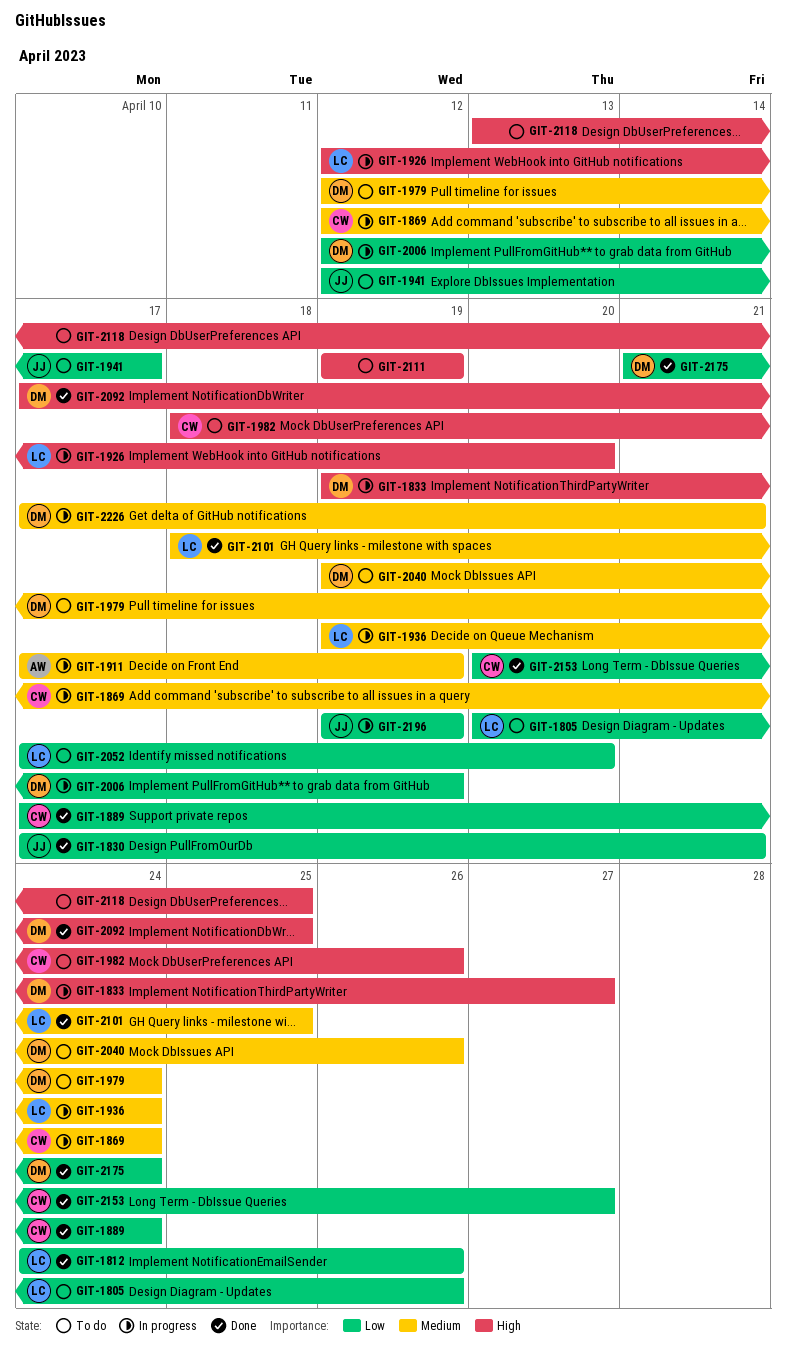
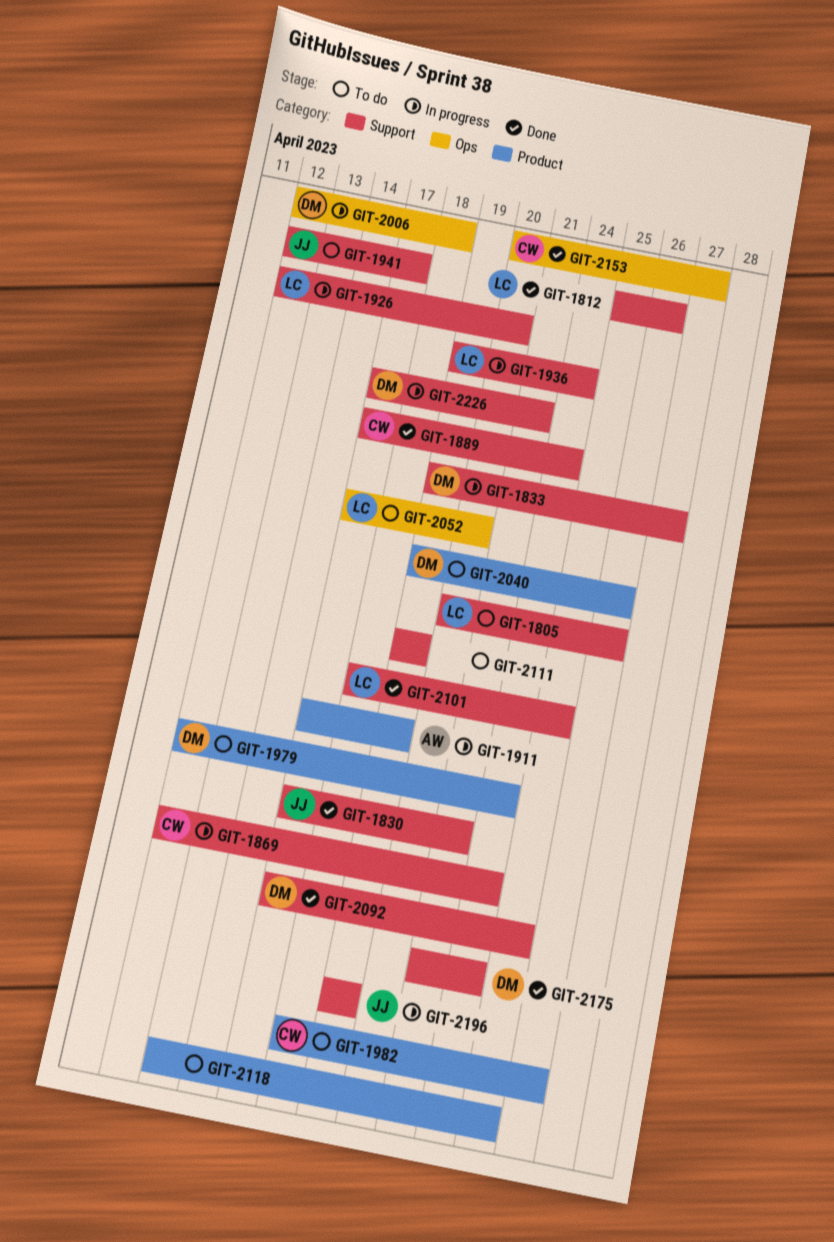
GIT-1812, start: Apr 24 -> Apr 25
GIT-2006, due: Apr 19 -> Apr 18

